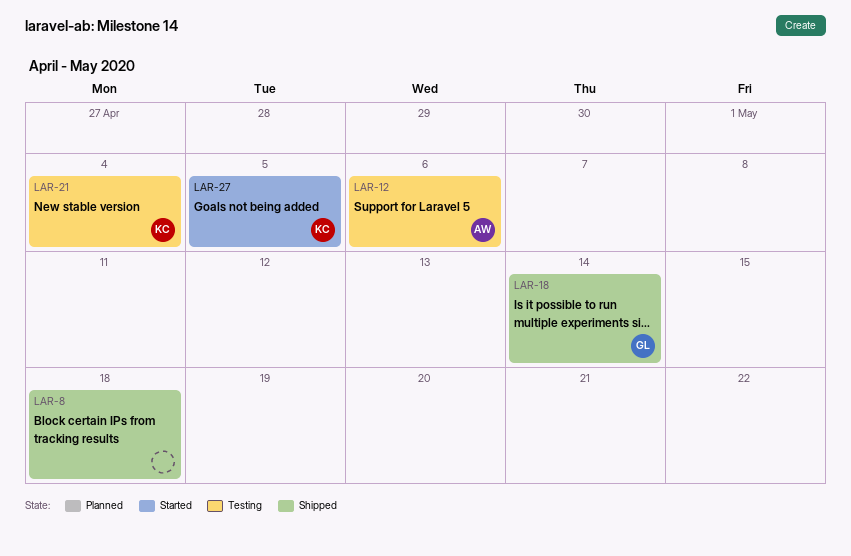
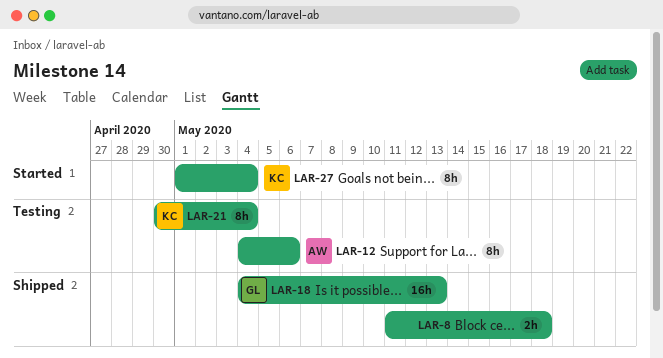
LAR-18, due: May 14 -> May 13
LAR-27, due: May 5 -> May 4

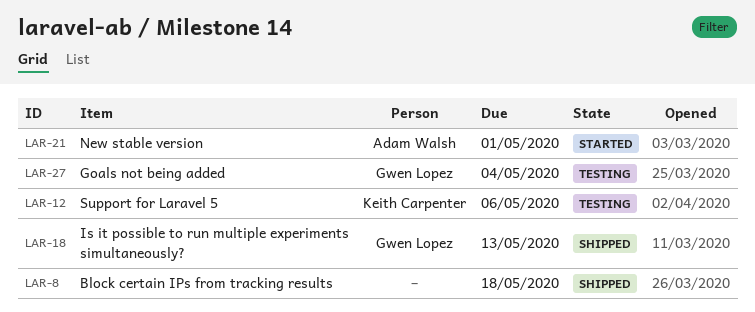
LAR-12, owner: Adam Walsh -> Keith Carpenter
LAR-21, status: Testing -> Started
LAR-21, owner: Keith Carpenter -> Adam Walsh
LAR-21, due: May 4 -> May 1
LAR-27, status: Started -> Testing
LAR-27, owner: Keith Carpenter -> Gwen Lopez

